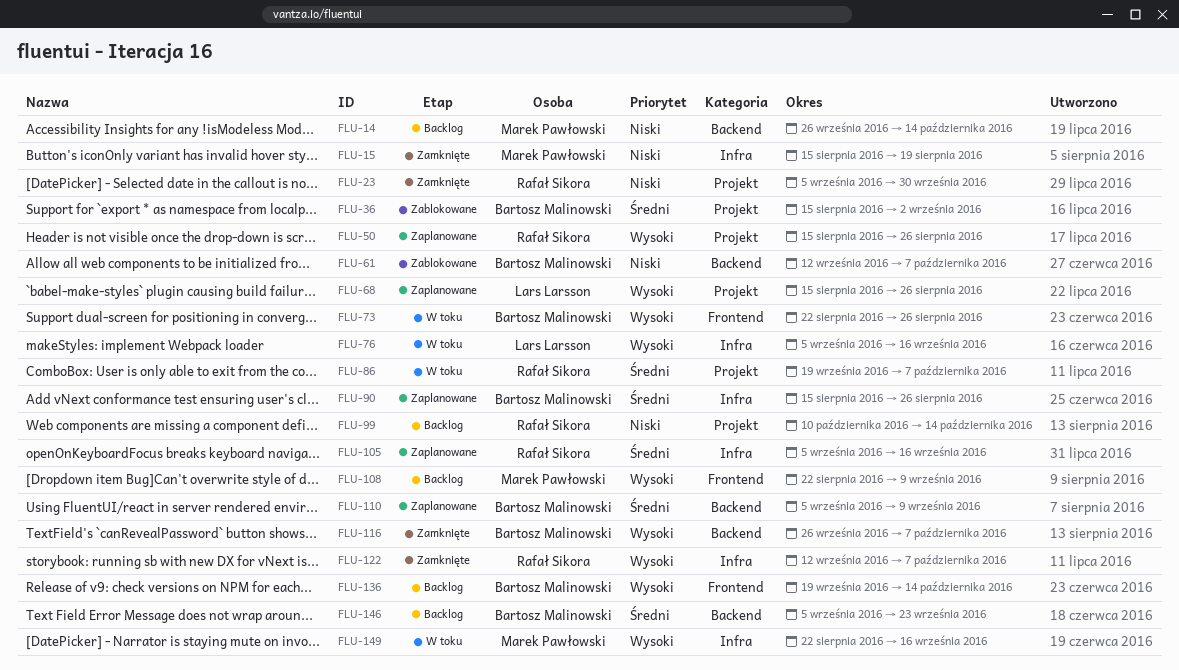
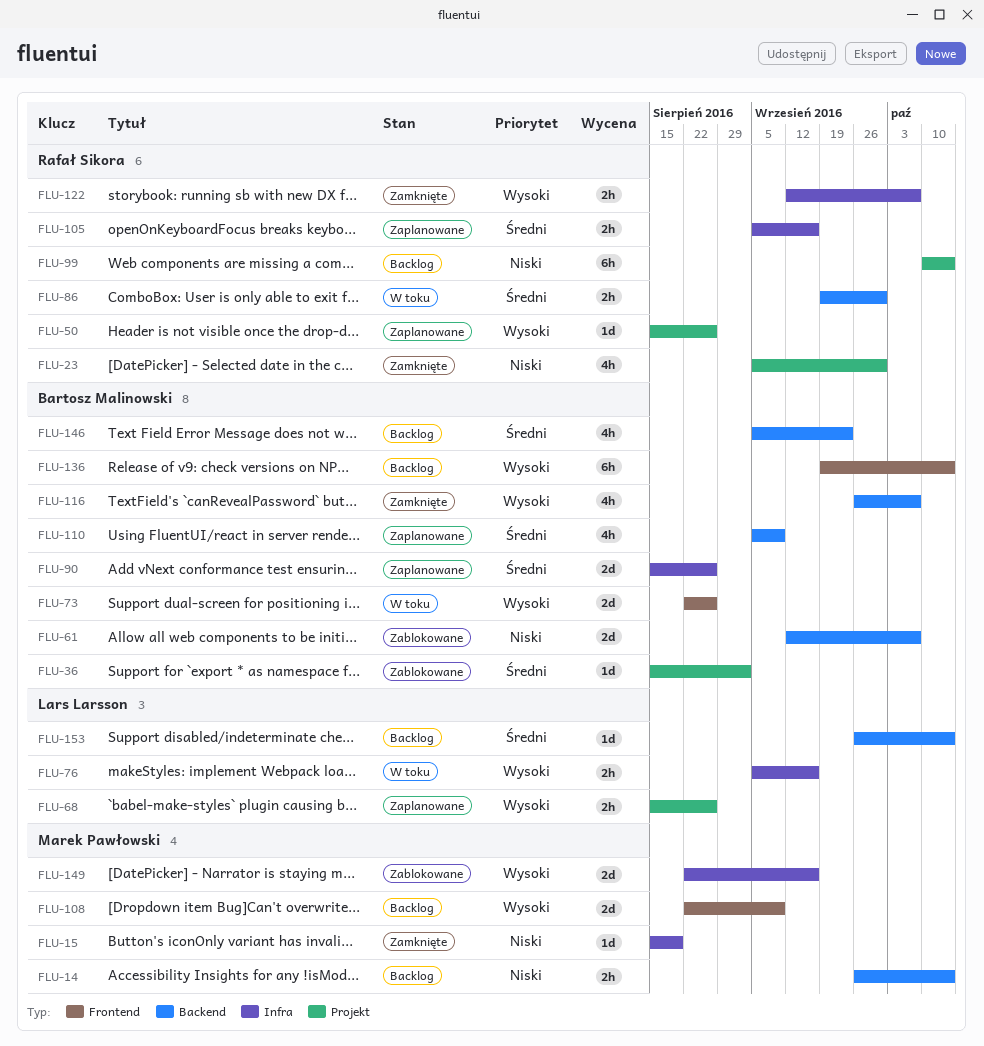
FLU-86, label: Projekt -> Backend
FLU-86, due: Oct 7 -> Sep 30
FLU-149, status: W toku -> Zablokowane
FLU-153: none -> present

